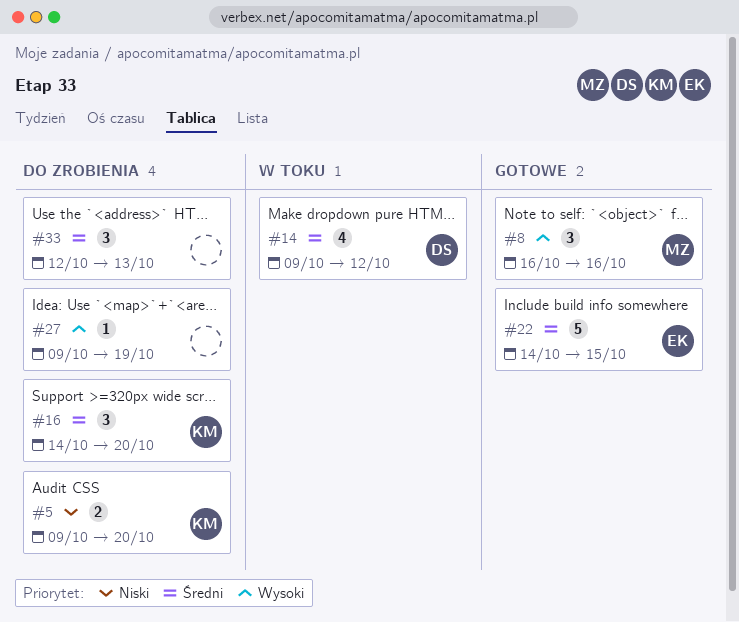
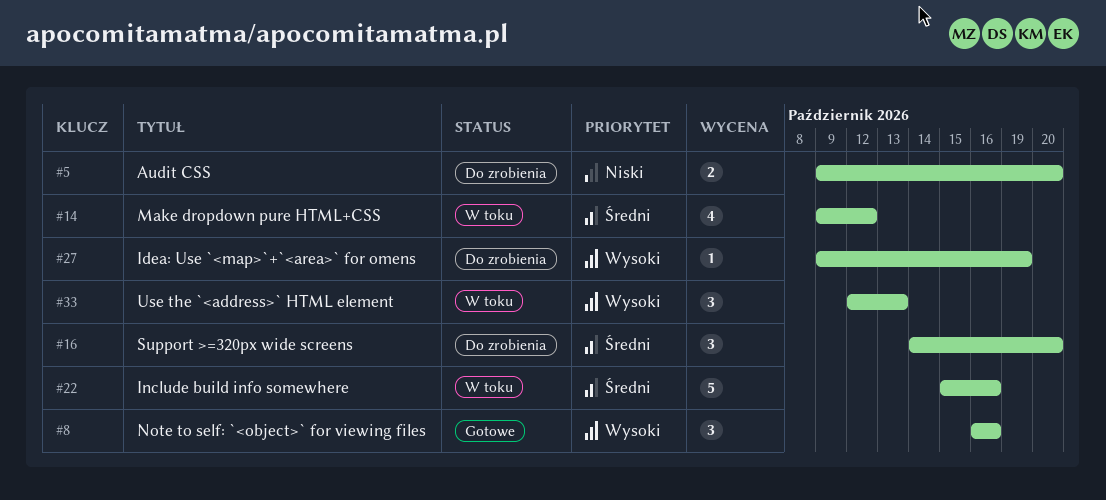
#22, status: Gotowe -> W toku
#22, start: Oct 14 -> Oct 15
#22, due: Oct 15 -> Oct 16
#33, status: Do zrobienia -> W toku
#33, priority: Średni -> Wysoki

